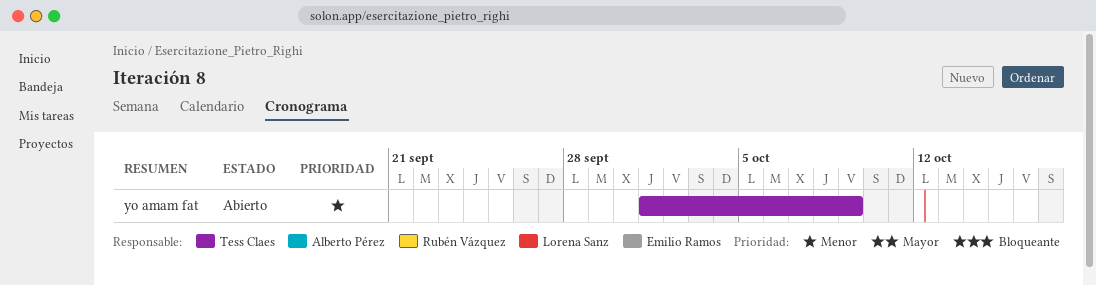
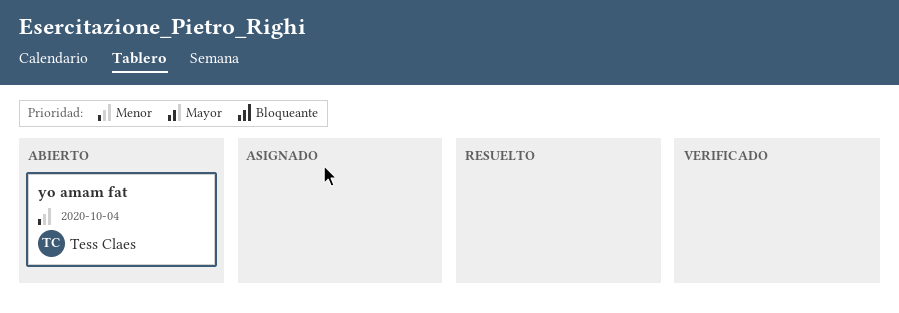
yo amam fat, due: Oct 9 -> Oct 4

